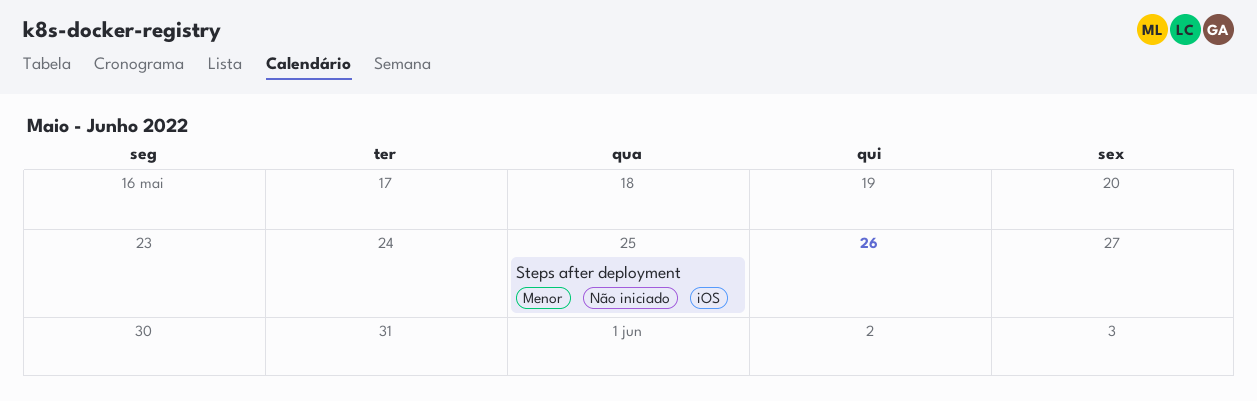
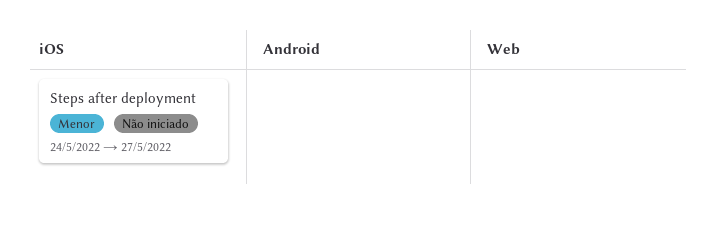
Steps after deployment, due: May 25 -> May 27

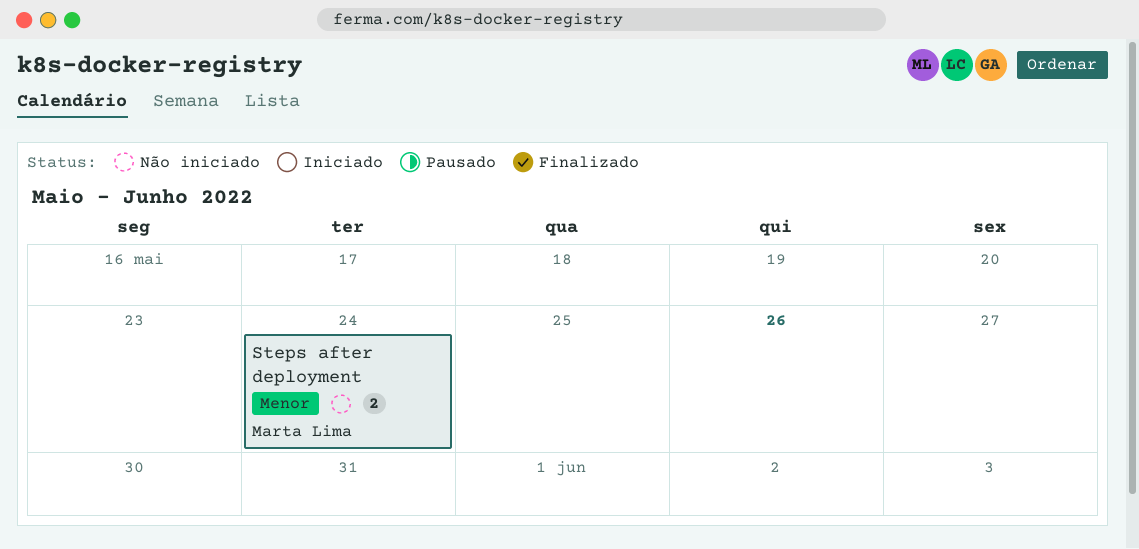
Steps after deployment, due: May 27 -> May 24

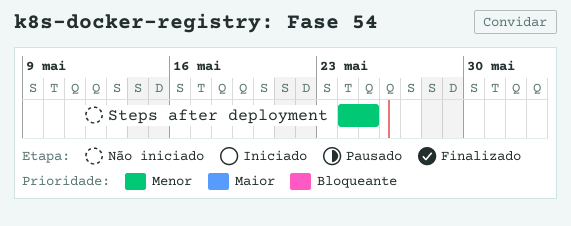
Steps after deployment, due: May 24 -> May 25

